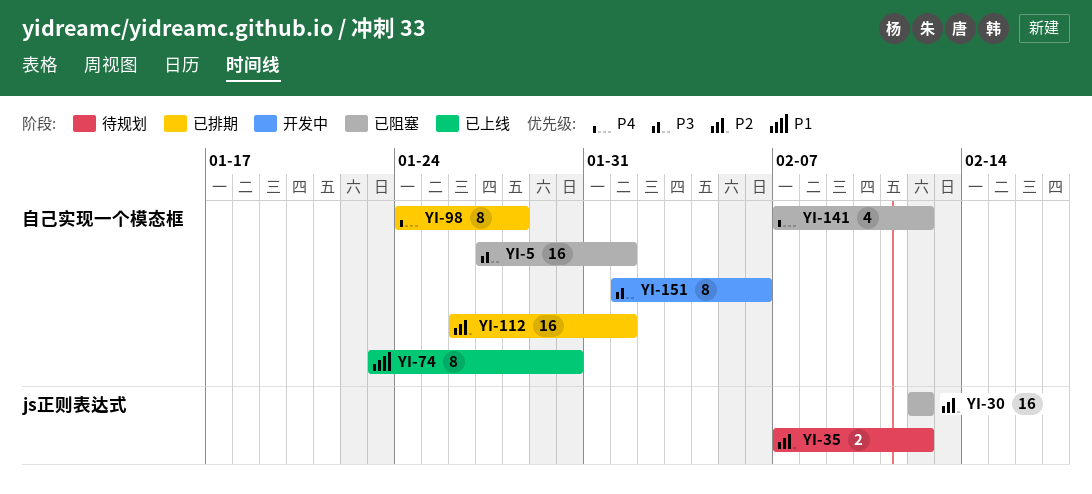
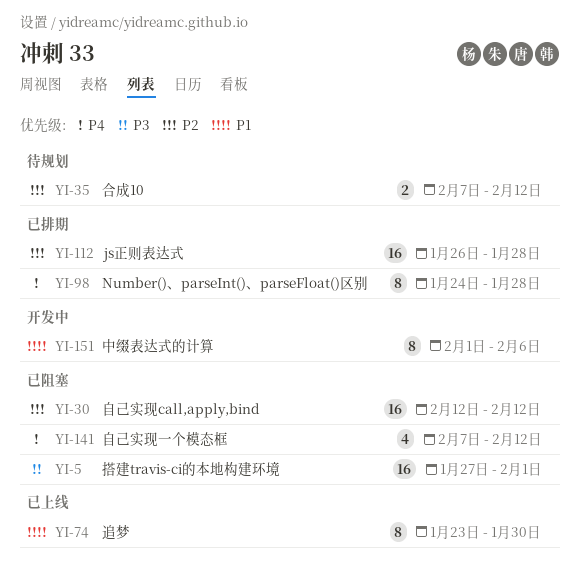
YI-112, due: Feb 1 -> Jan 28
YI-151, priority: P3 -> P1

